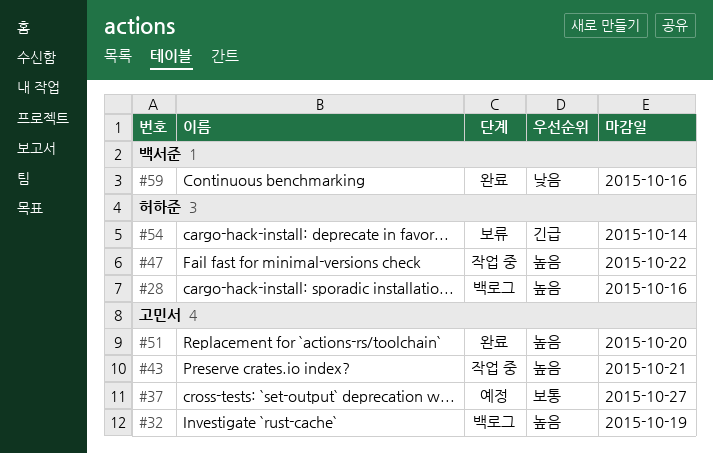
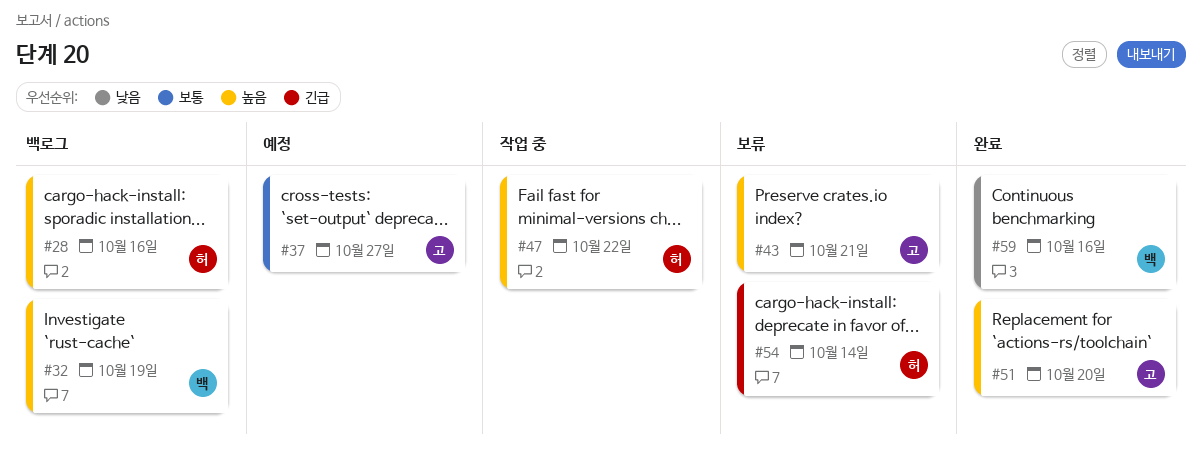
#32, owner: 고민서 -> 백서준
#43, status: 작업 중 -> 보류

